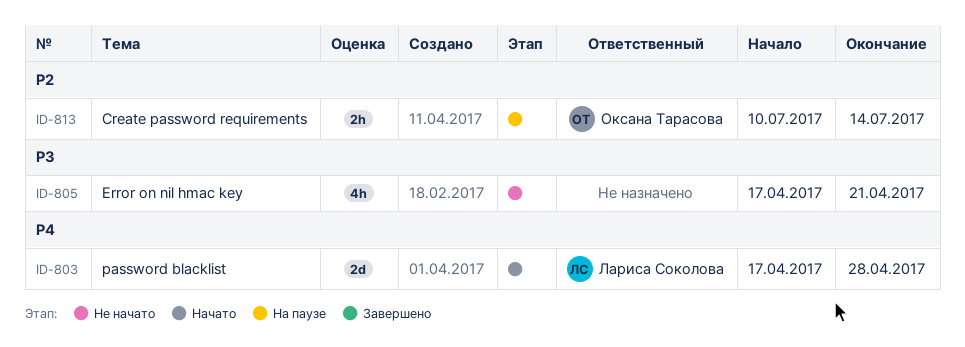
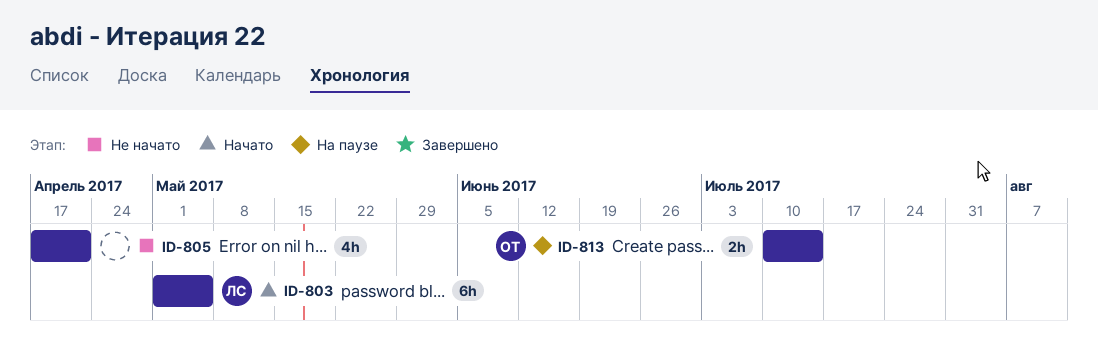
ID-803, estimate: 2d -> 6h
ID-803, start: Apr 17 -> May 1
ID-803, due: Apr 28 -> May 5

